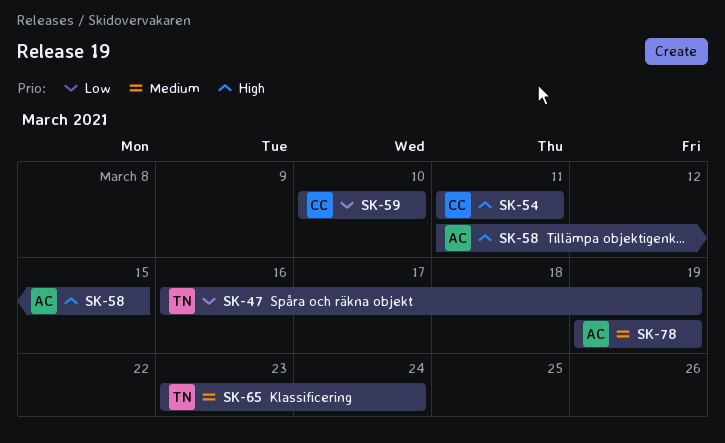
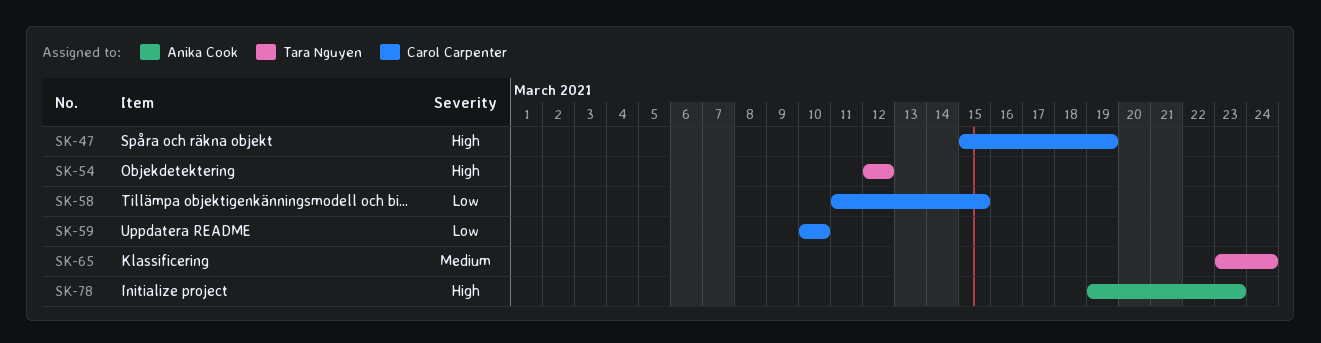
SK-47, owner: Tara Nguyen -> Carol Carpenter
SK-47, priority: Low -> High
SK-47, start: Mar 16 -> Mar 15
SK-54, owner: Carol Carpenter -> Tara Nguyen
SK-54, start: Mar 11 -> Mar 12
SK-54, due: Mar 11 -> Mar 12
SK-58, owner: Anika Cook -> Carol Carpenter
SK-58, priority: High -> Low
SK-78, priority: Medium -> High
SK-78, due: Mar 19 -> Mar 23

